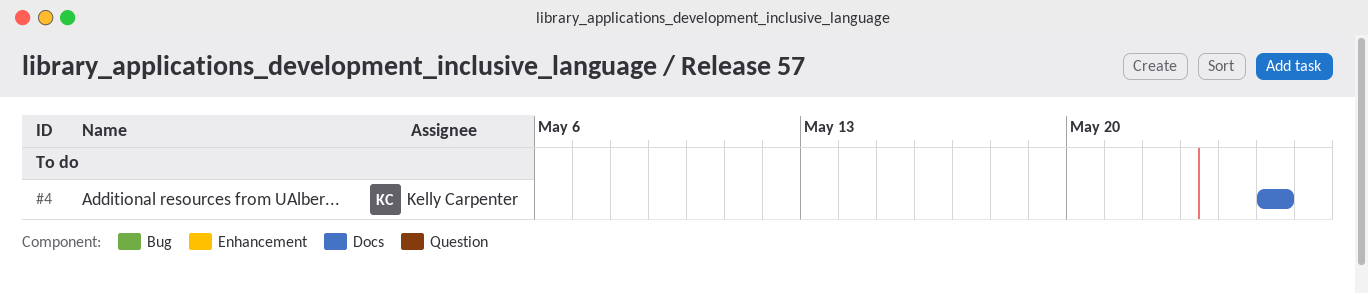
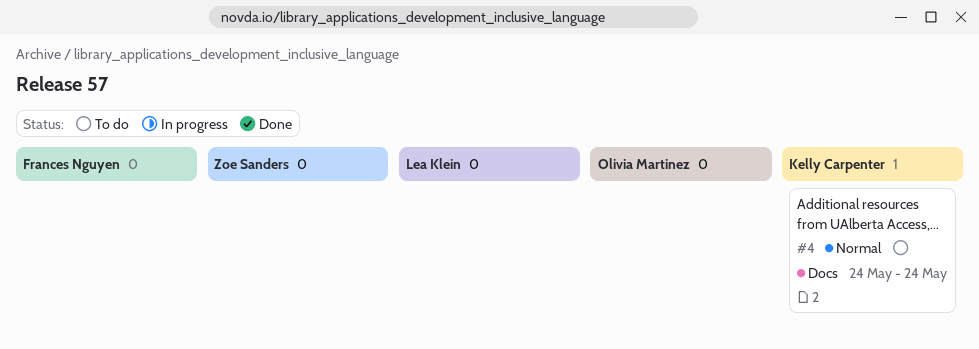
#4, start: May 25 -> May 24
#4, due: May 25 -> May 24

